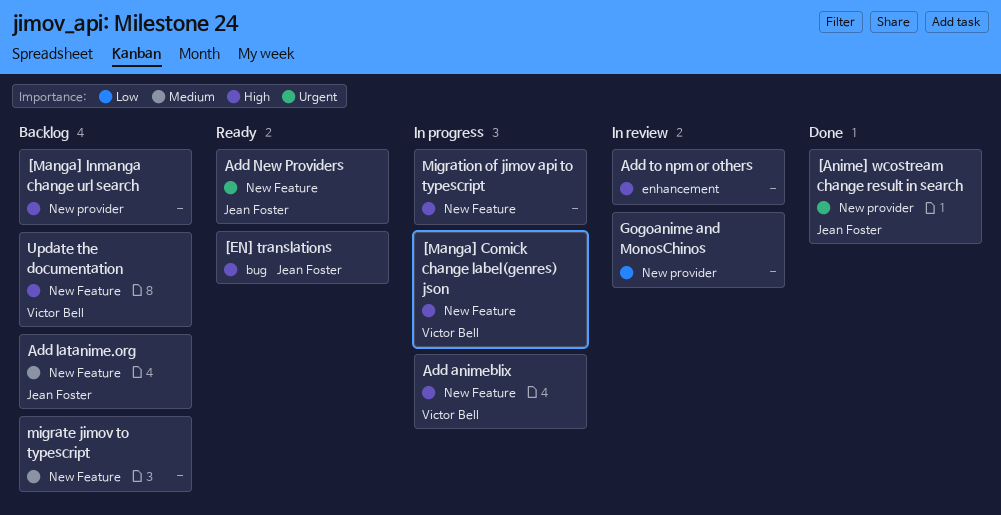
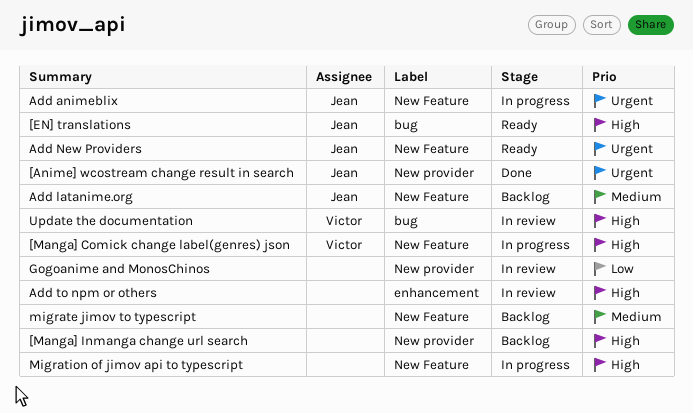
Add animeblix, owner: Victor Bell -> Jean Foster
Add animeblix, priority: High -> Urgent
Update the documentation, status: Backlog -> In review
Update the documentation, label: New Feature -> bug

